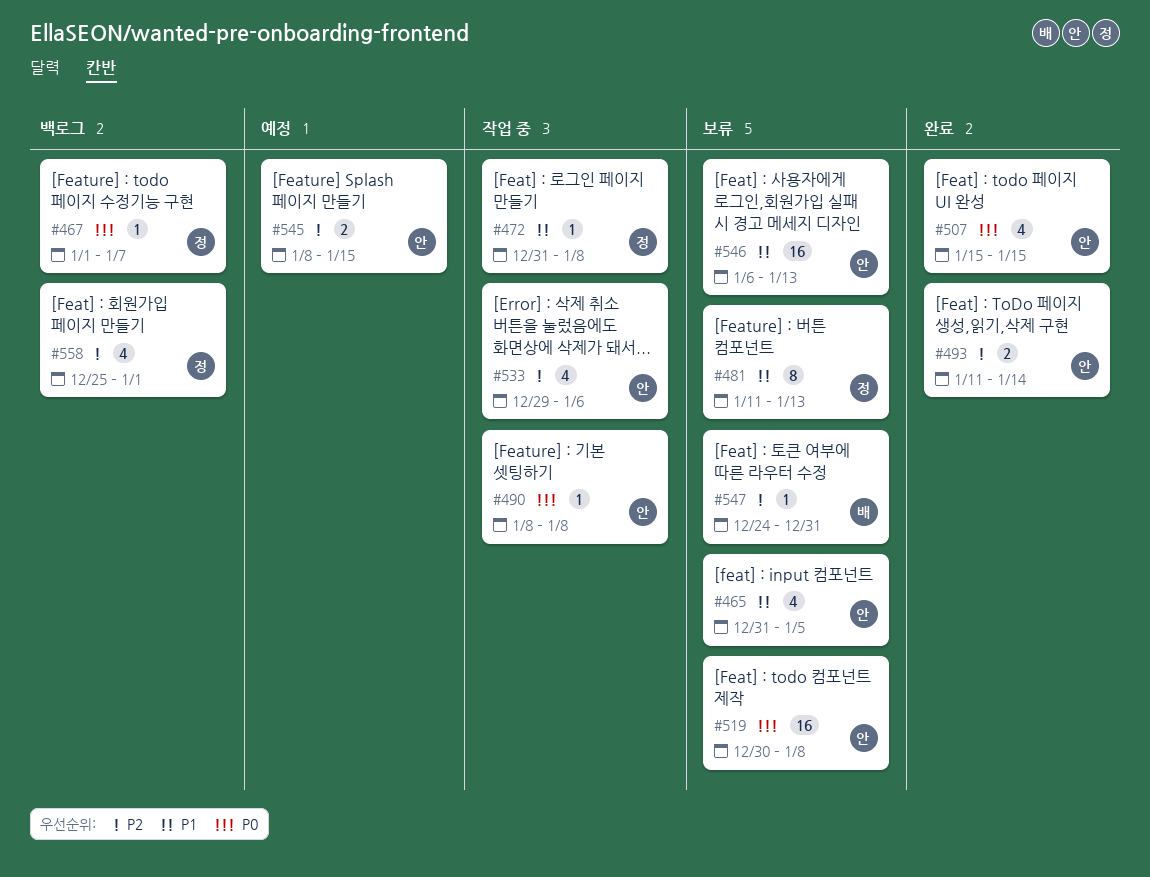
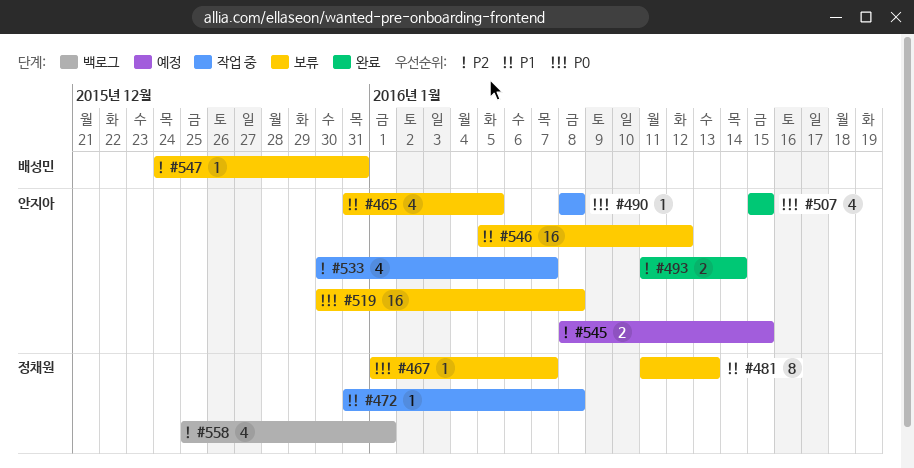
#467, status: 백로그 -> 보류
#533, start: Dec 29 -> Dec 30
#533, due: Jan 6 -> Jan 7
#546, start: Jan 6 -> Jan 5
#546, due: Jan 13 -> Jan 12

